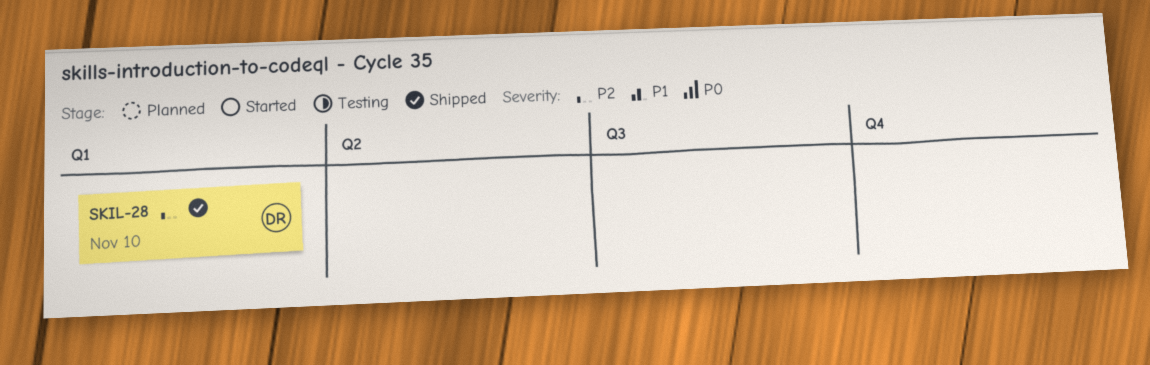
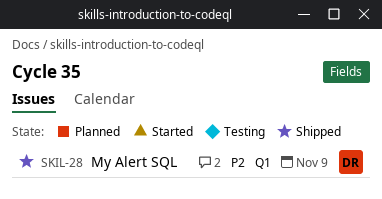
SKIL-28, due: Nov 10 -> Nov 9

